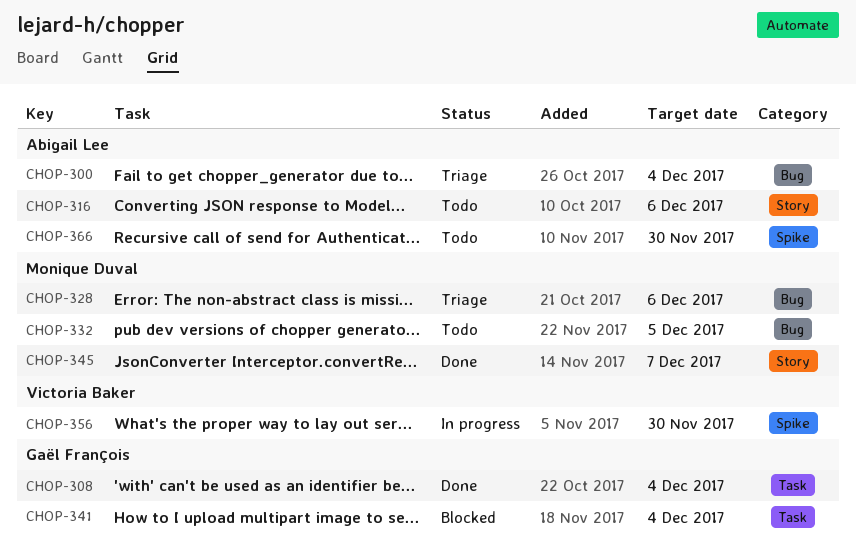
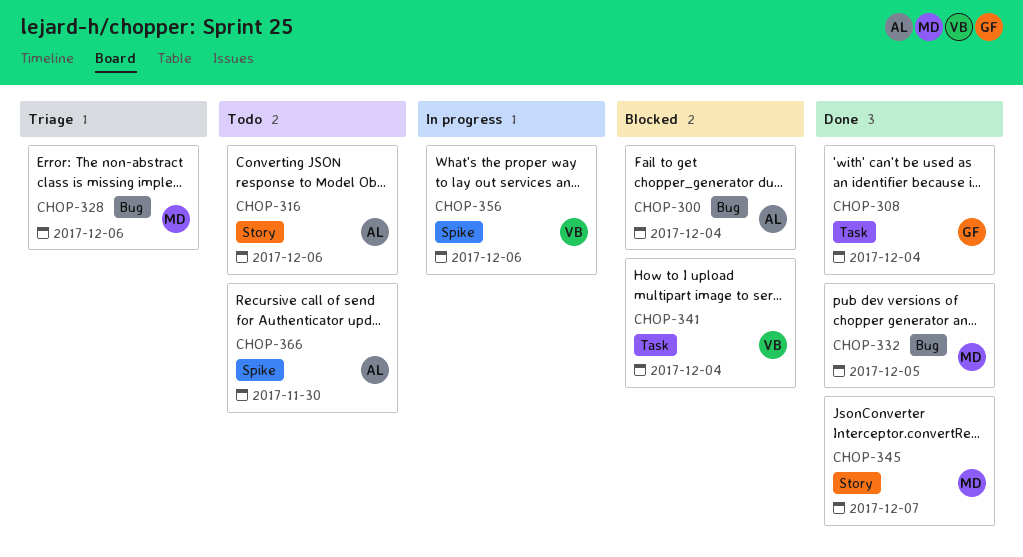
CHOP-300, status: Triage -> Blocked
CHOP-332, status: Todo -> Done
CHOP-341, owner: Gaël François -> Victoria Baker
CHOP-356, due: Nov 30 -> Dec 6

